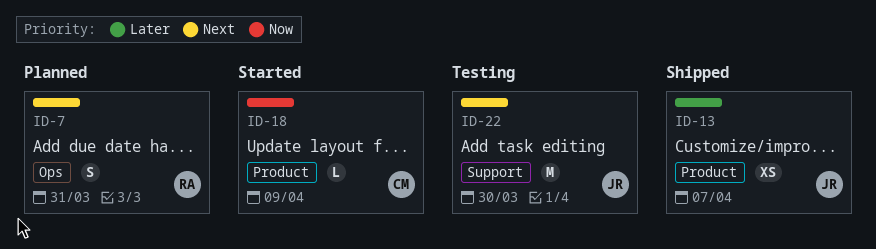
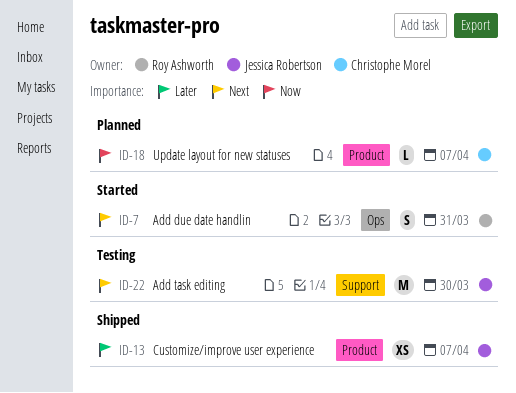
ID-7, status: Planned -> Started
ID-18, status: Started -> Planned
ID-18, due: Apr 9 -> Apr 7

